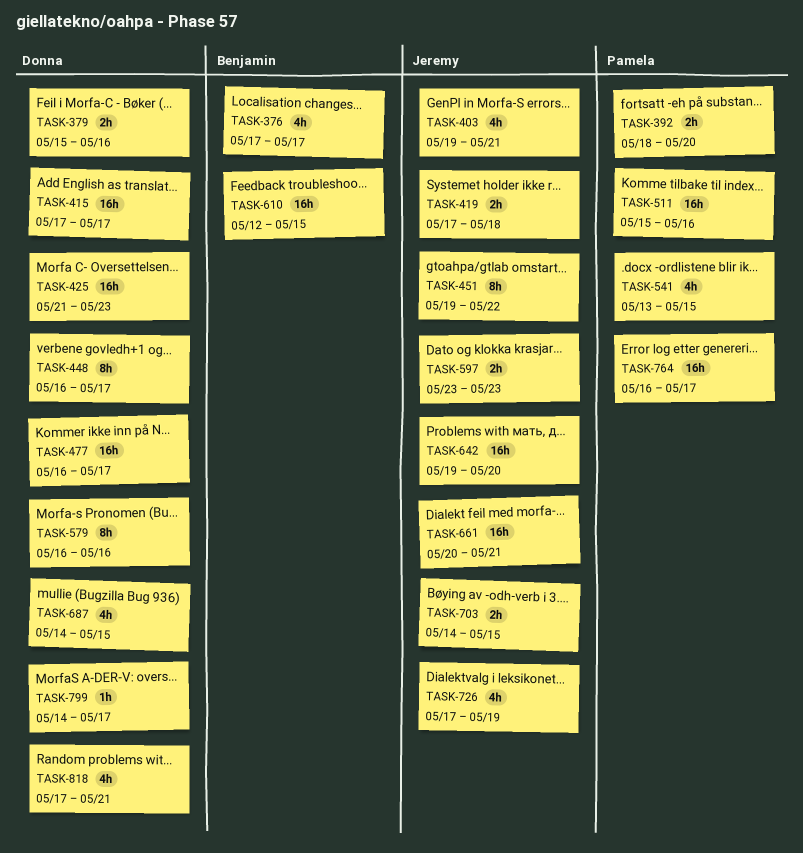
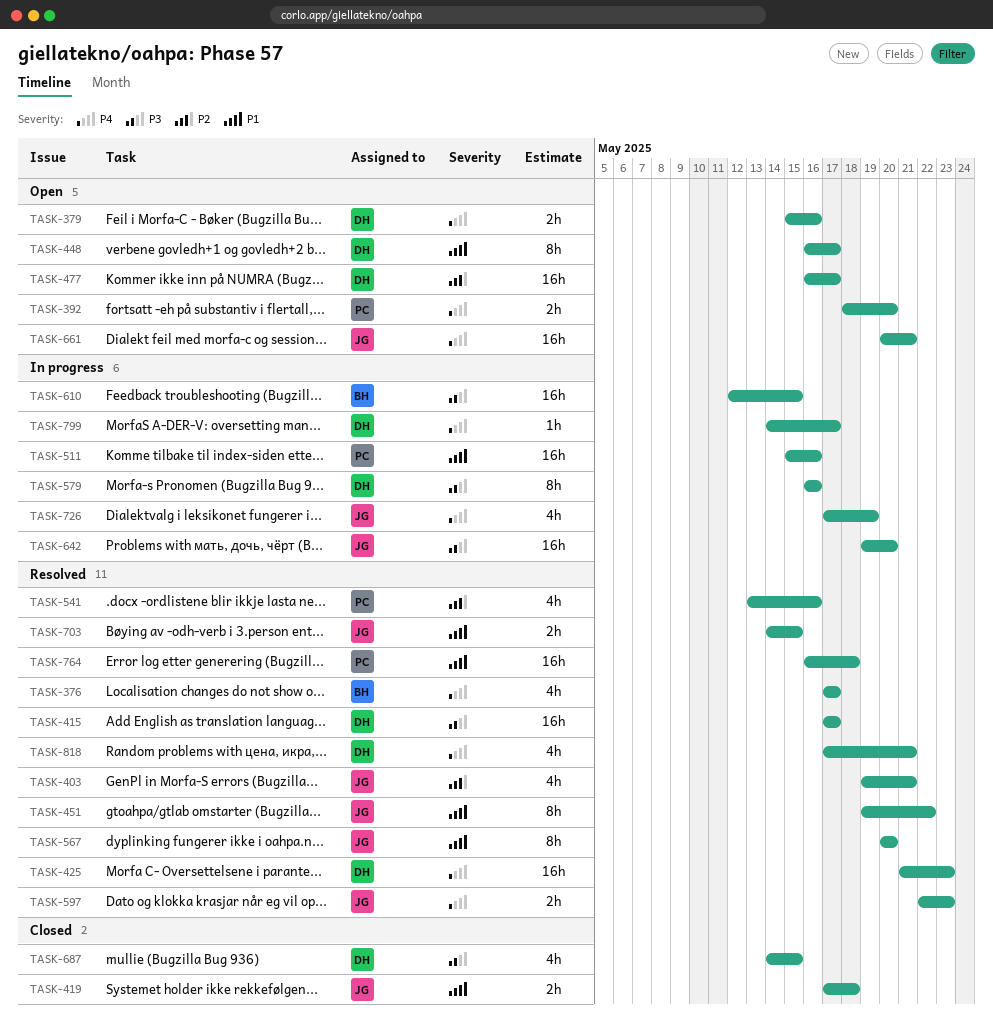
TASK-541, due: May 15 -> May 16
TASK-567: none -> present
TASK-597, start: May 23 -> May 22
TASK-764, due: May 17 -> May 18

